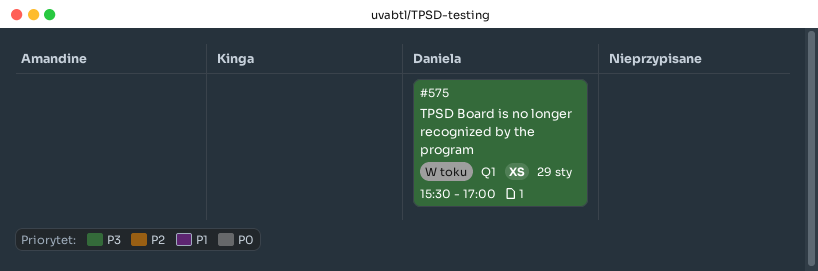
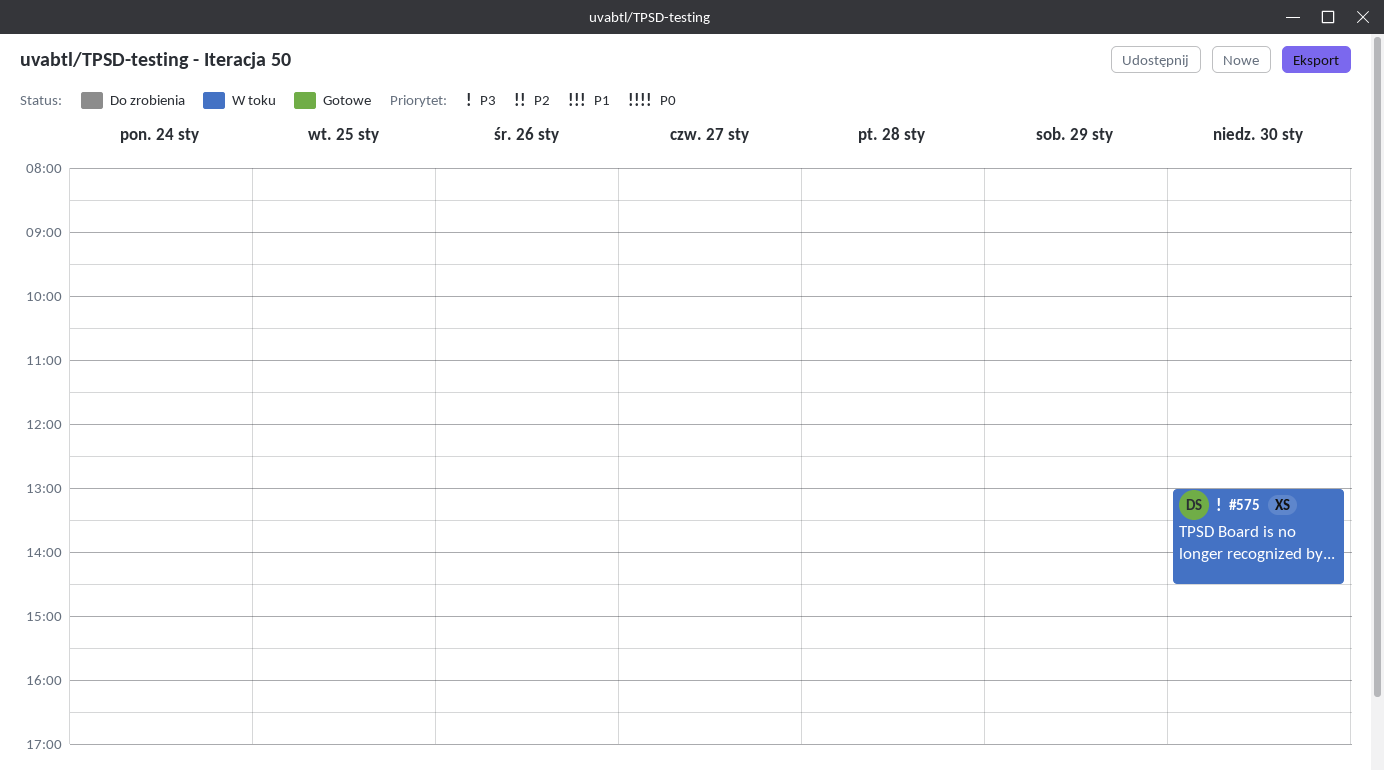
#575, day: Jan 29 -> Jan 30
#575, begins: 15:30 -> 13:00
#575, ends: 17:00 -> 14:30

